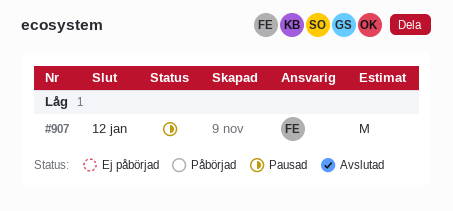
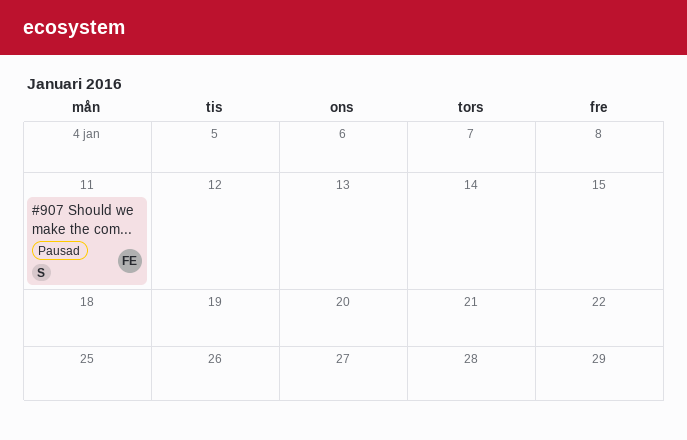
#907, estimate: M -> S
#907, due: Jan 12 -> Jan 11

